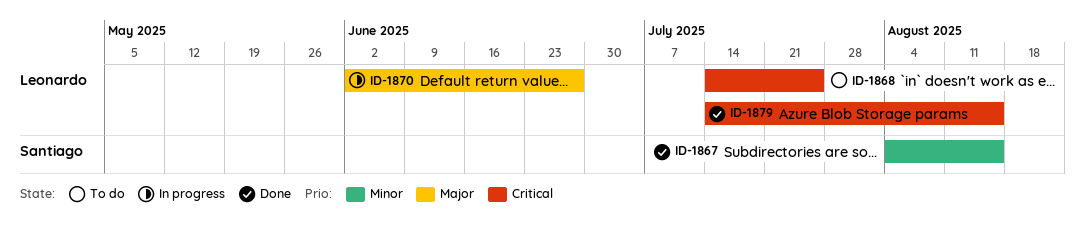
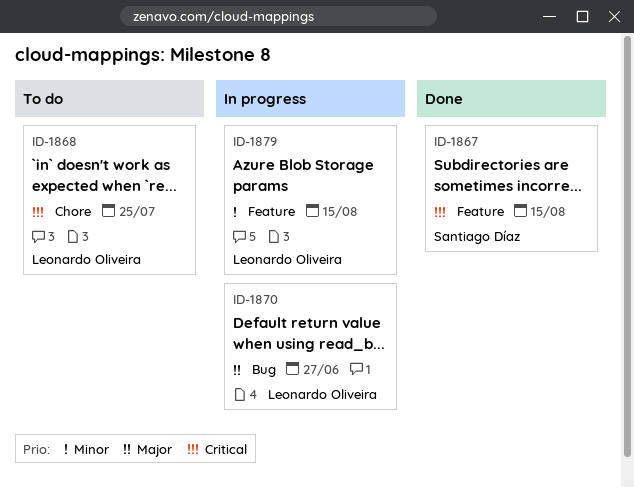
ID-1867, priority: Minor -> Critical
ID-1879, status: Done -> In progress
ID-1879, priority: Critical -> Minor

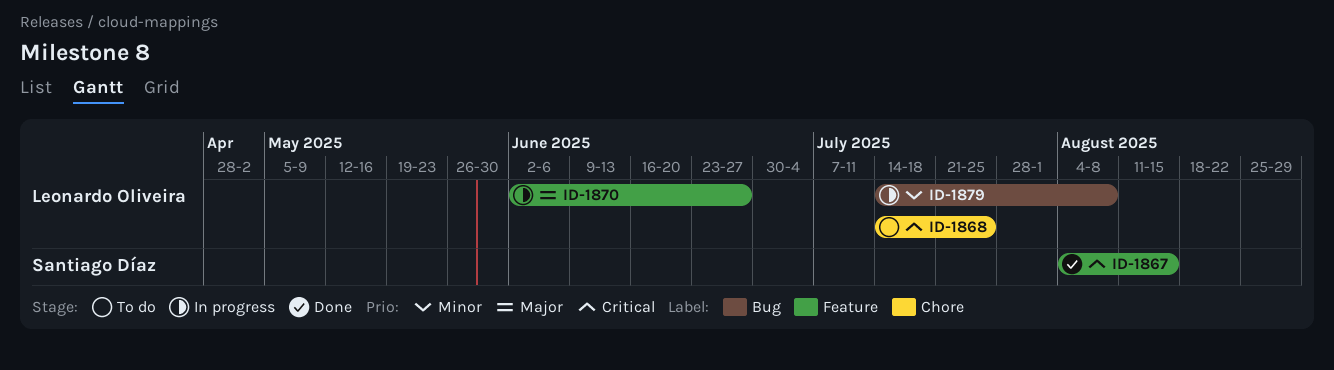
ID-1870, label: Bug -> Feature
ID-1879, label: Feature -> Bug
ID-1879, due: Aug 15 -> Aug 8

